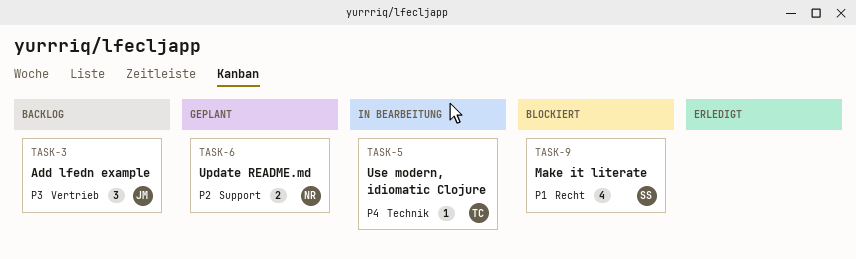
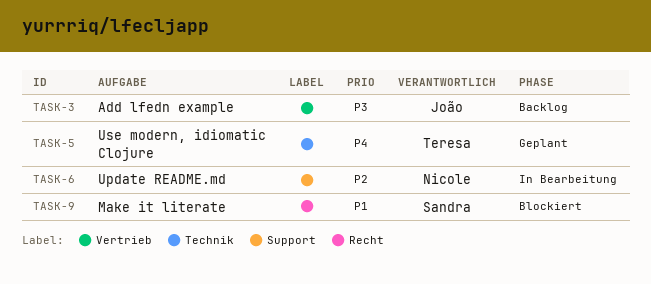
TASK-5, status: In Bearbeitung -> Geplant
TASK-6, status: Geplant -> In Bearbeitung

